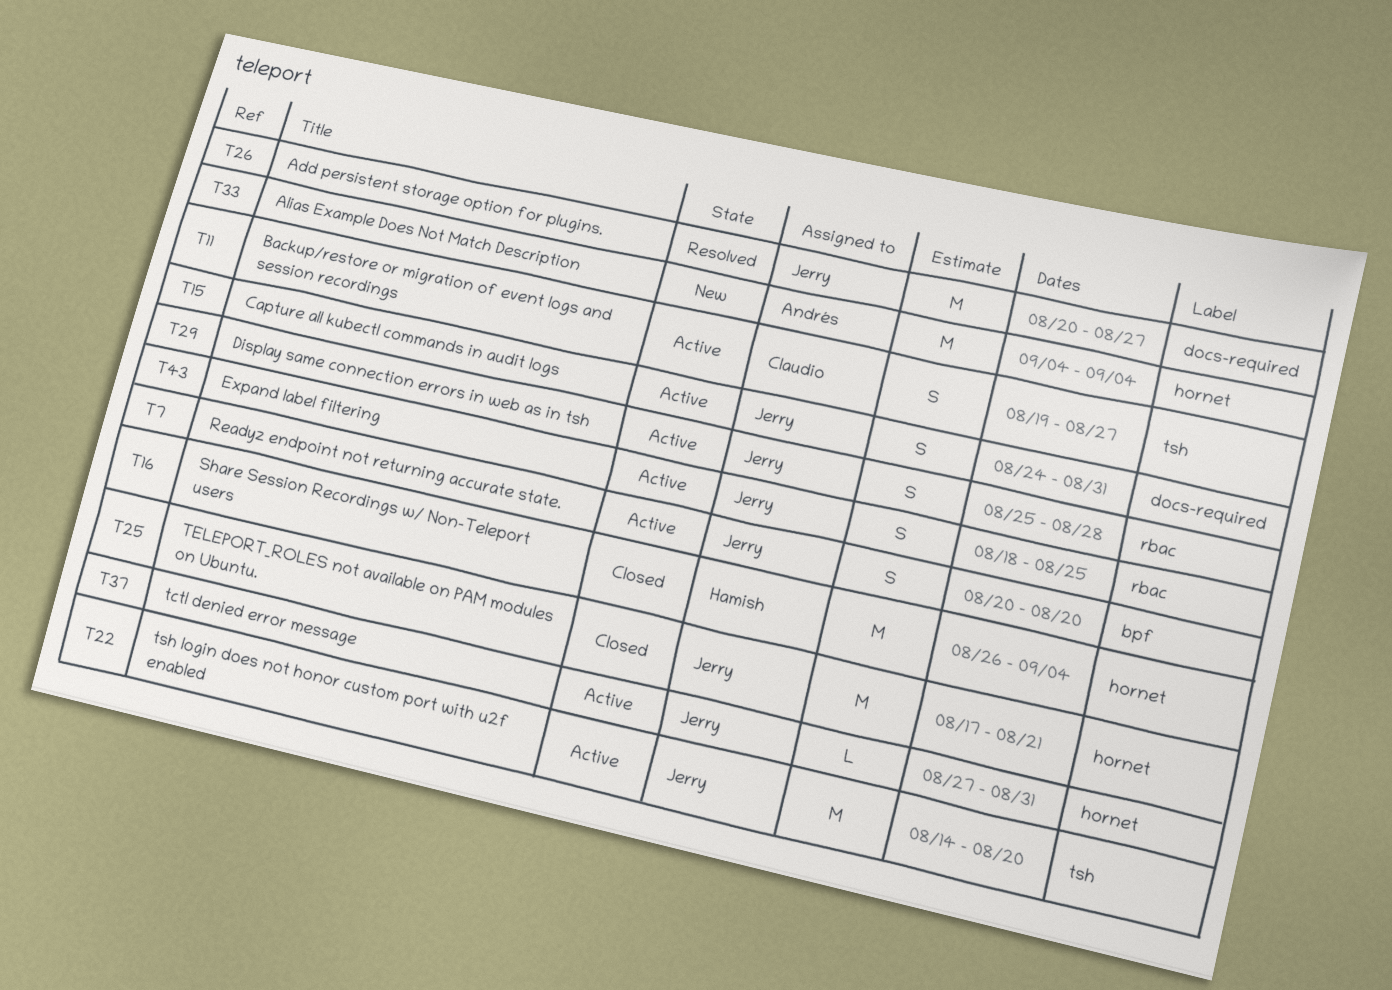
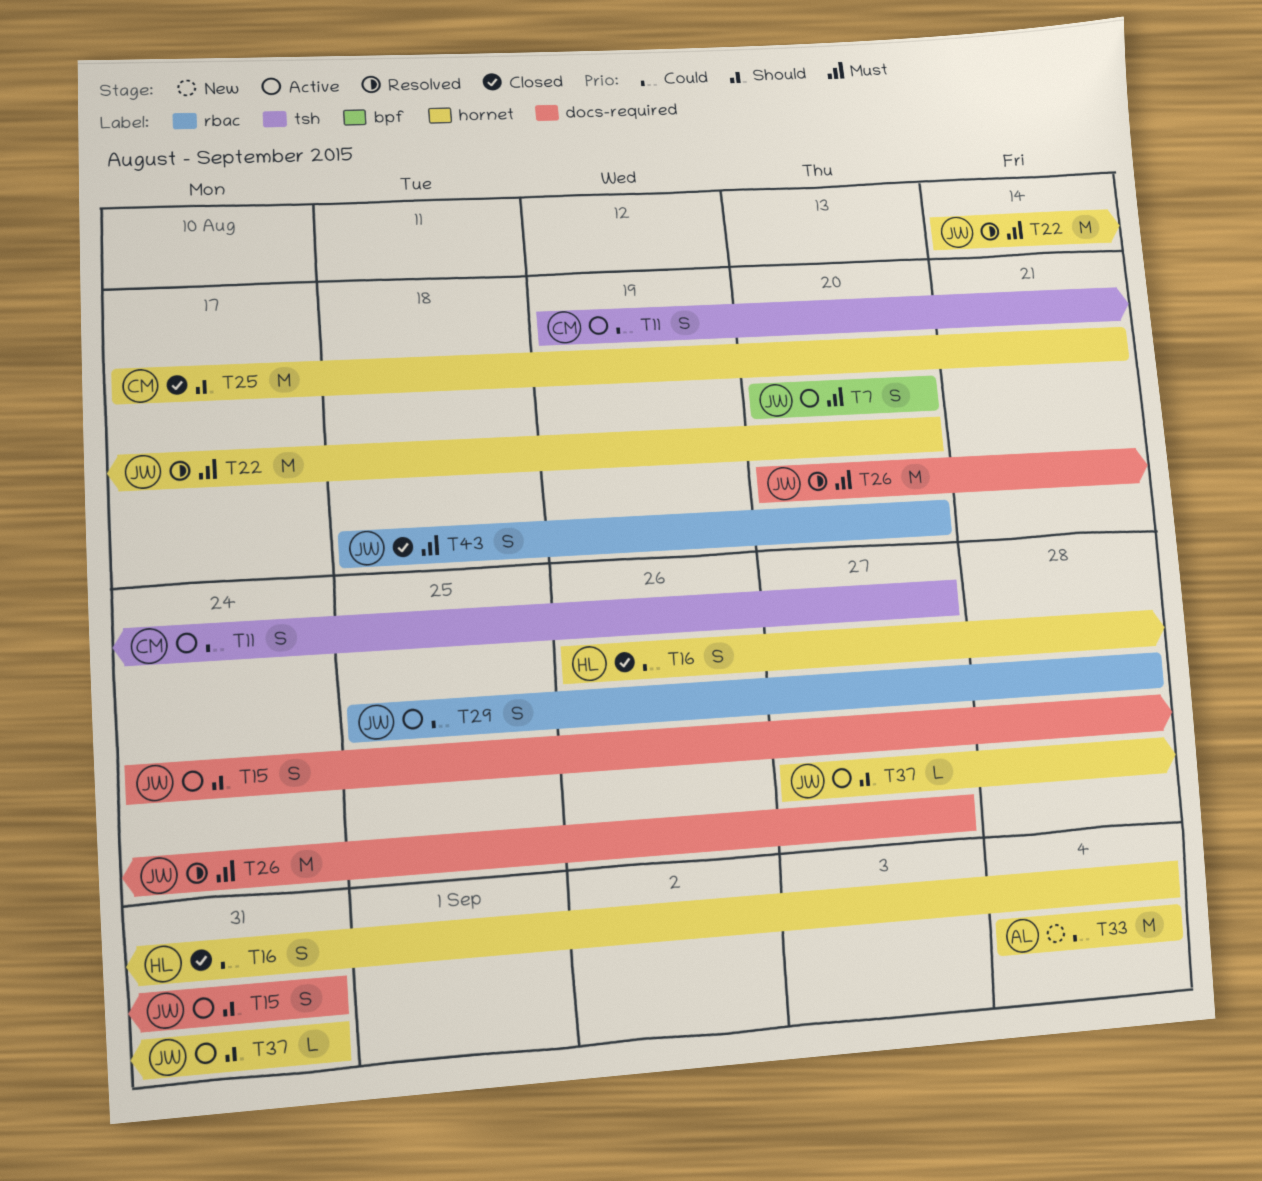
T16, estimate: M -> S
T22, status: Active -> Resolved
T22, label: tsh -> hornet
T25, owner: Jerry -> Claudio
T43, status: Active -> Closed
T43, due: Aug 25 -> Aug 20

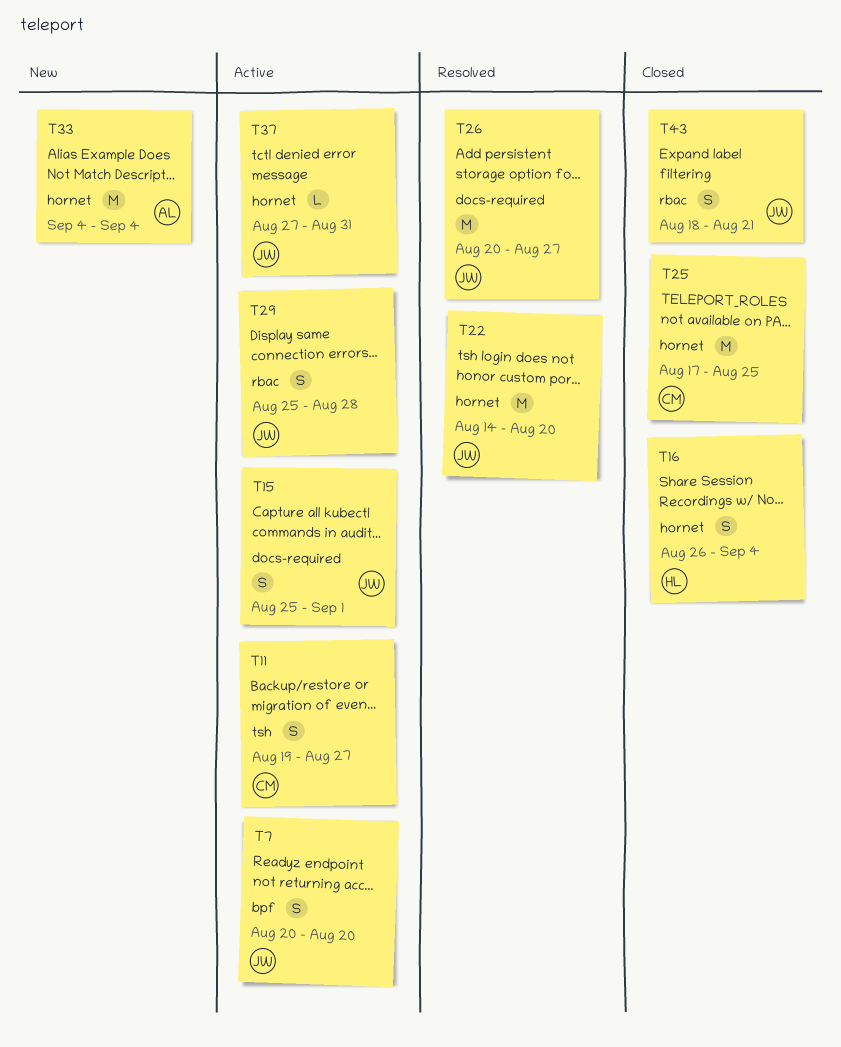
T15, start: Aug 24 -> Aug 25
T15, due: Aug 31 -> Sep 1
T25, due: Aug 21 -> Aug 25
T43, due: Aug 20 -> Aug 21

